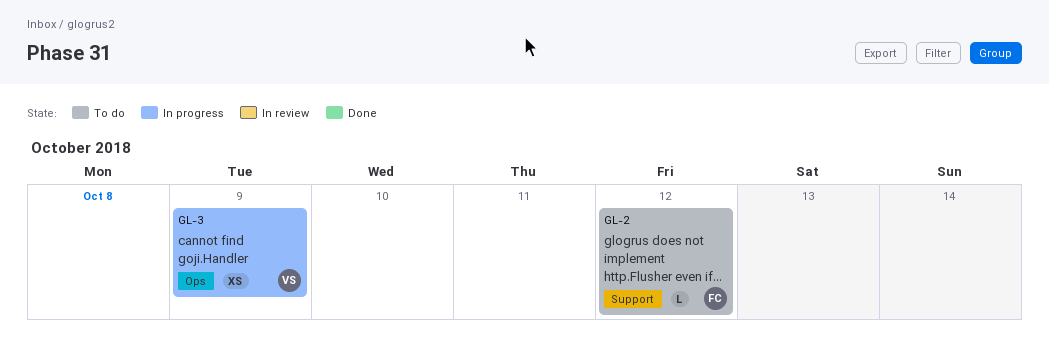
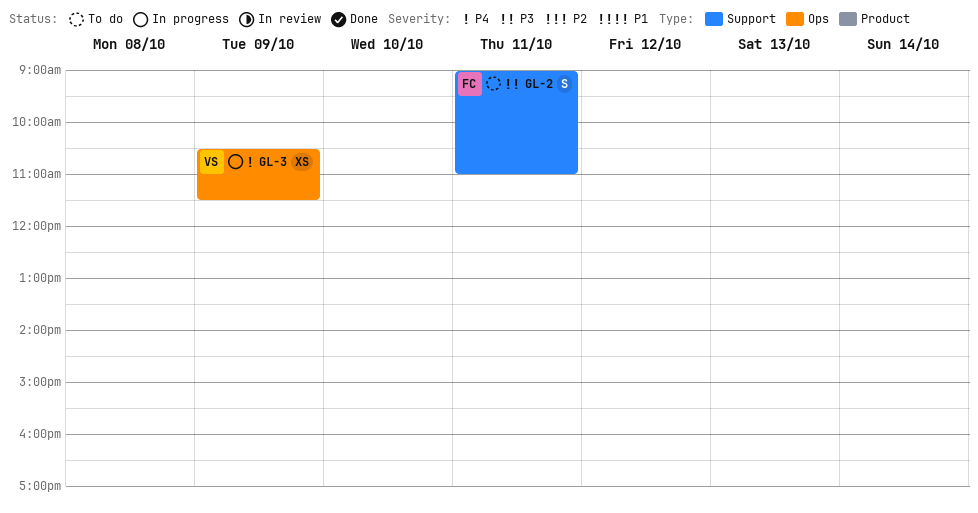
GL-2, estimate: L -> S
GL-2, day: Oct 12 -> Oct 11

